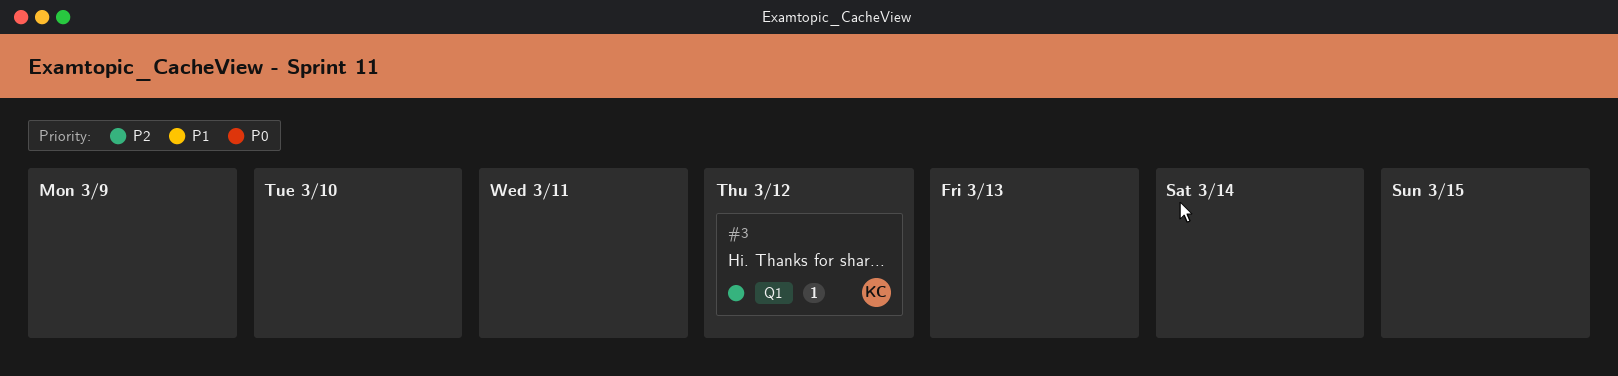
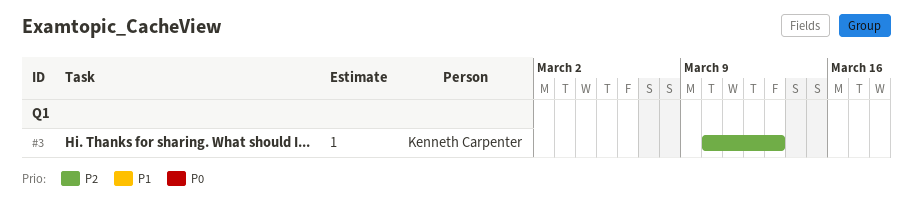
#3, due: Mar 12 -> Mar 13

